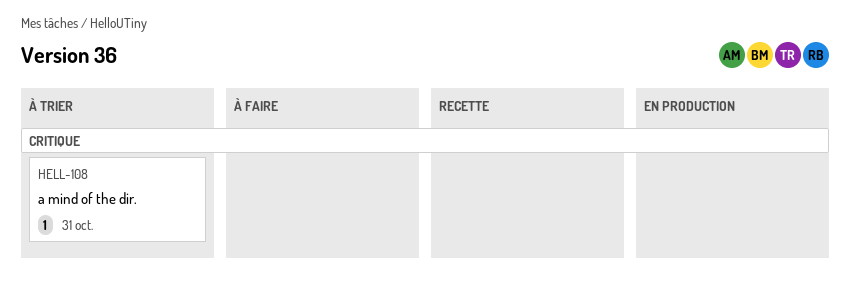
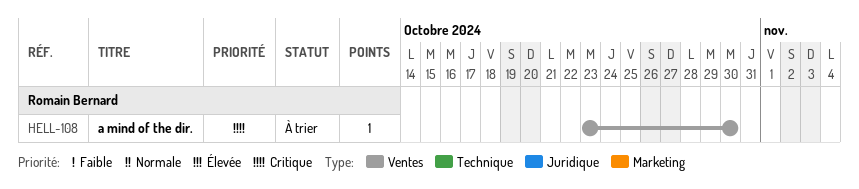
HELL-108, due: Oct 31 -> Oct 30

